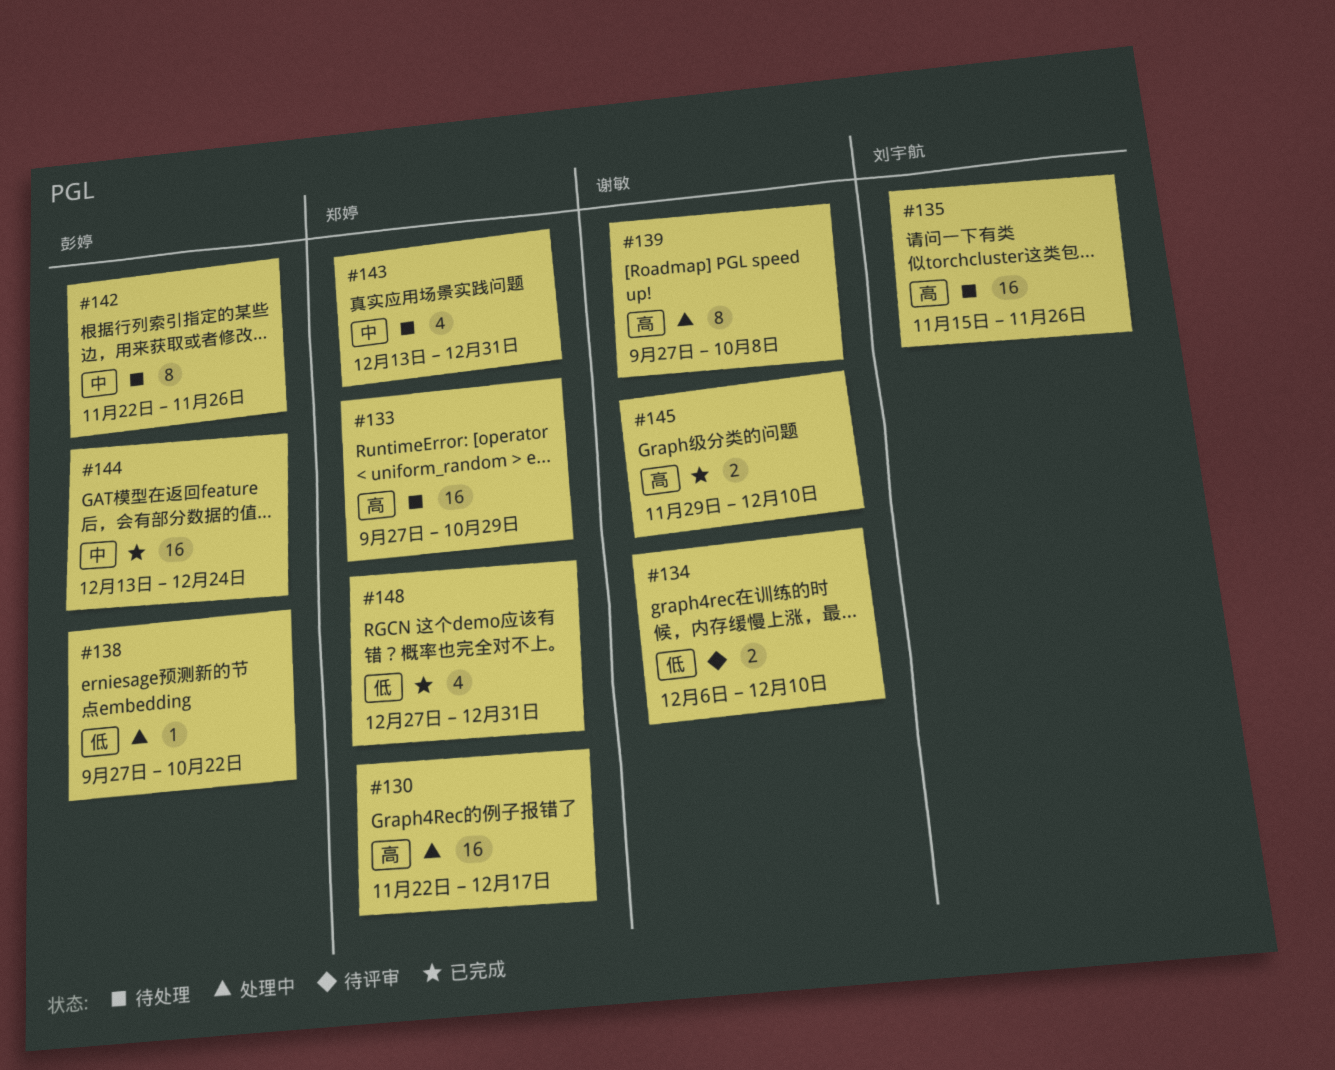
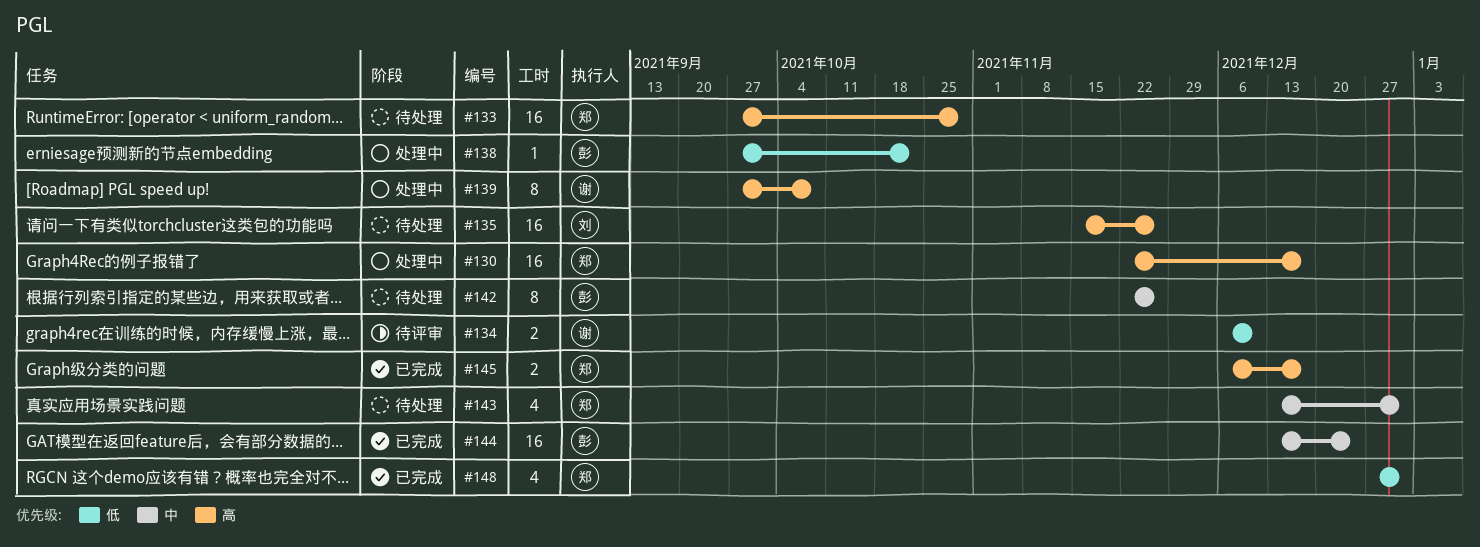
#145, owner: 谢敏 -> 郑婷
#145, start: Nov 29 -> Dec 6
#145, due: Dec 10 -> Dec 17

